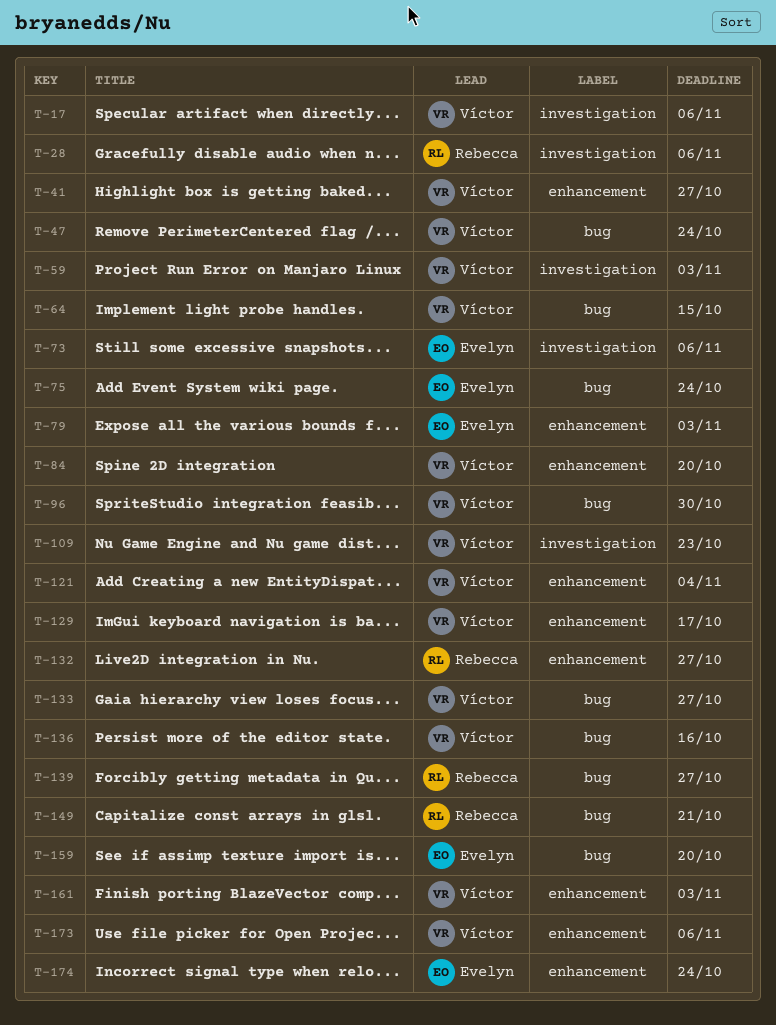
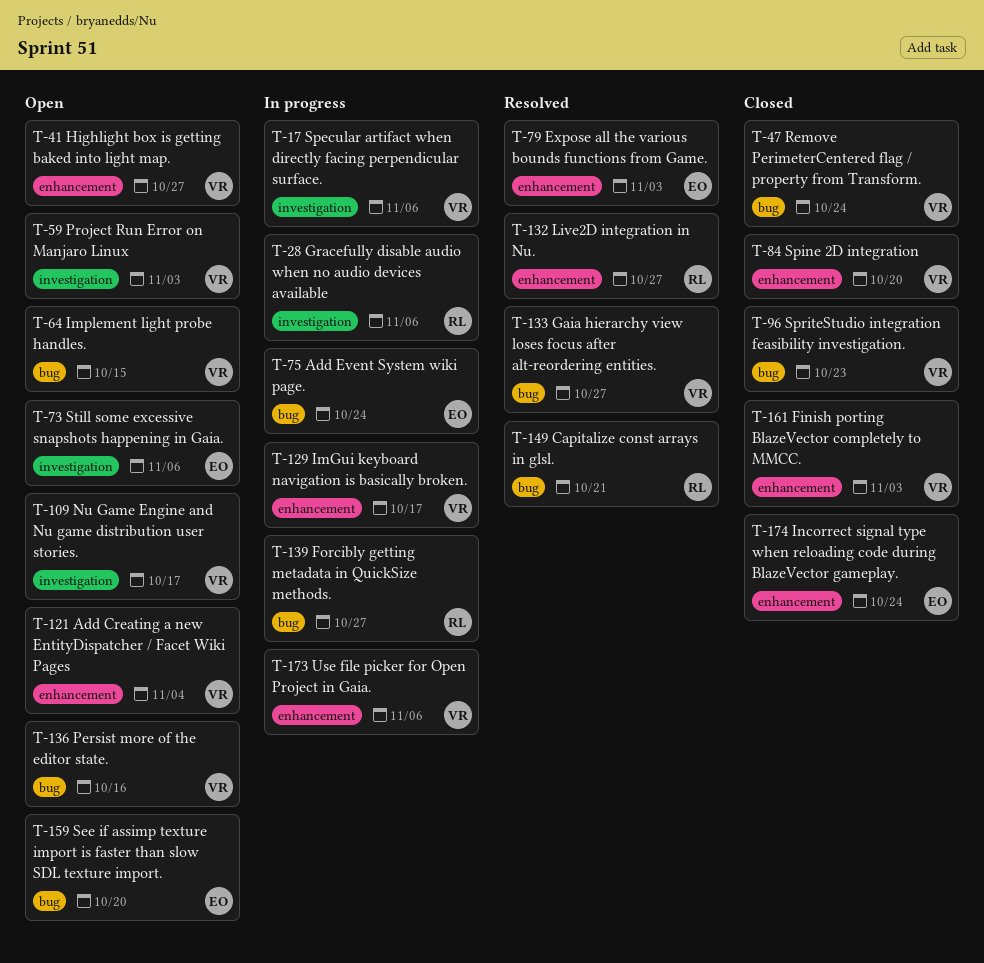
T-96, due: Oct 30 -> Oct 23
T-109, due: Oct 23 -> Oct 17

